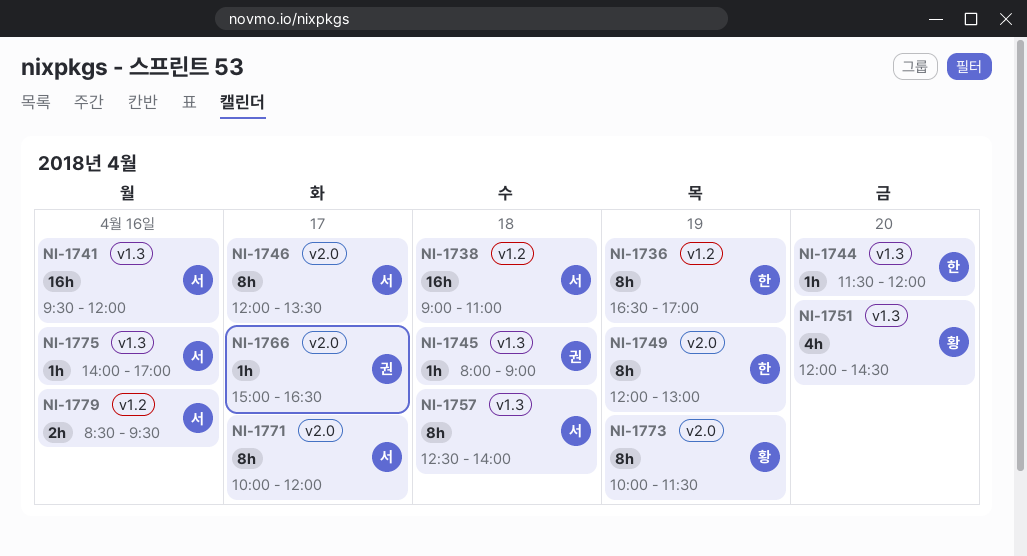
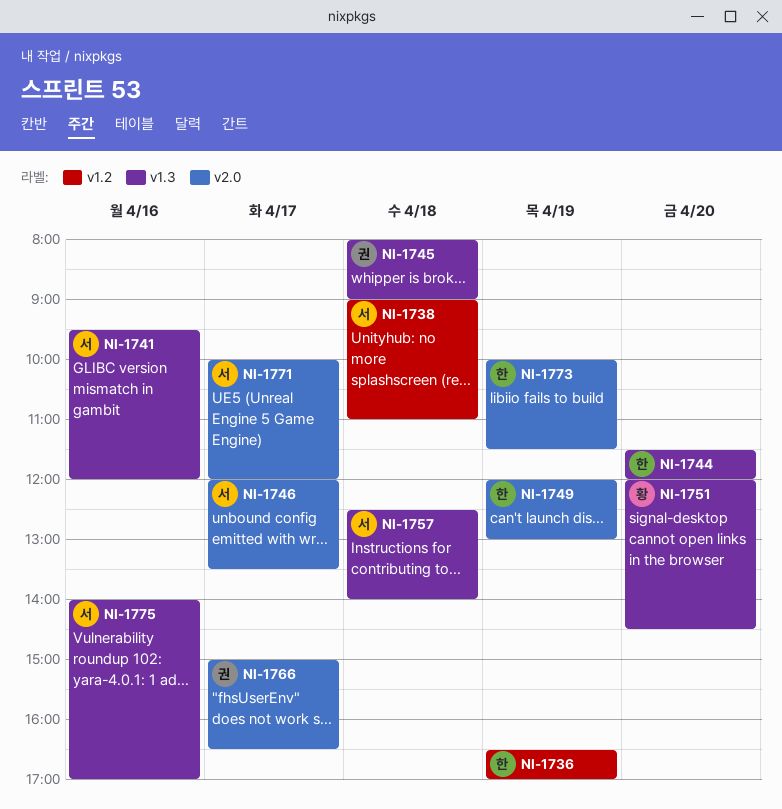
NI-1773, owner: 황 -> 한
NI-1779: present -> none

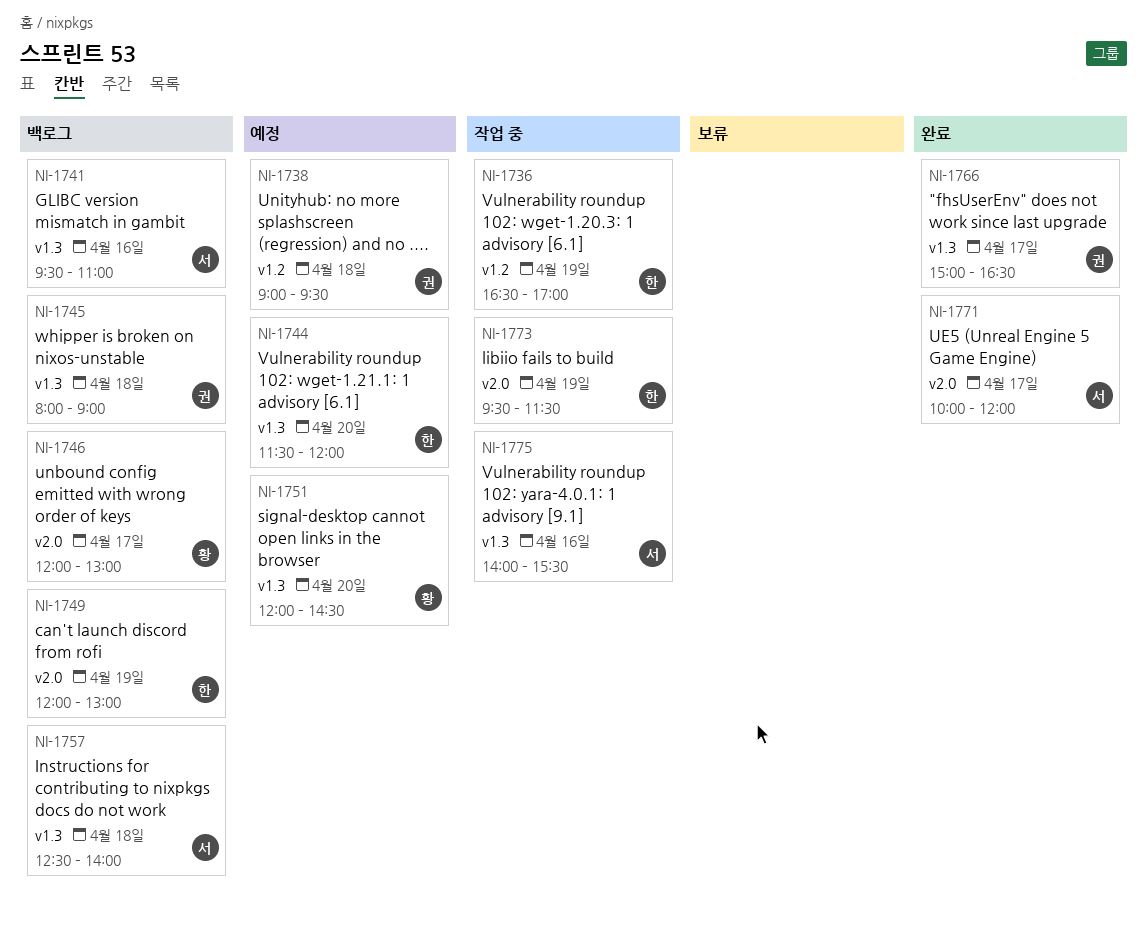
NI-1738, owner: 서 -> 권
NI-1738, ends: 11:00 -> 09:30
NI-1741, ends: 12:00 -> 11:00
NI-1746, owner: 서 -> 황
NI-1746, ends: 13:30 -> 13:00
NI-1766, label: v2.0 -> v1.3
NI-1773, begins: 10:00 -> 09:30
NI-1775, ends: 17:00 -> 15:30

